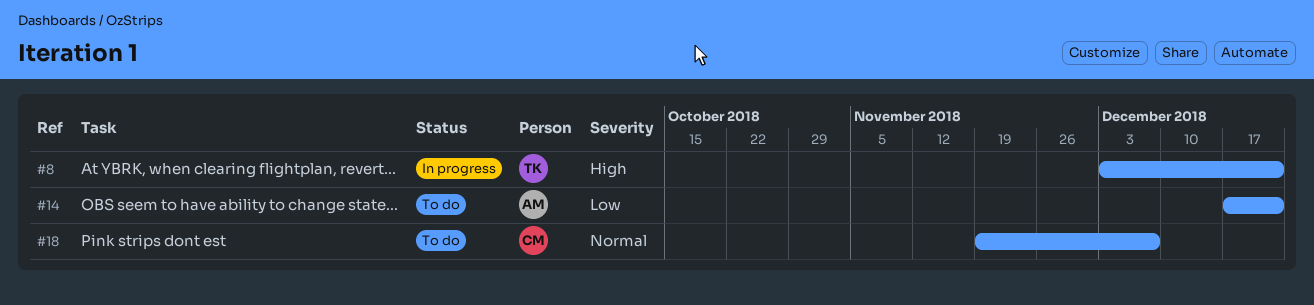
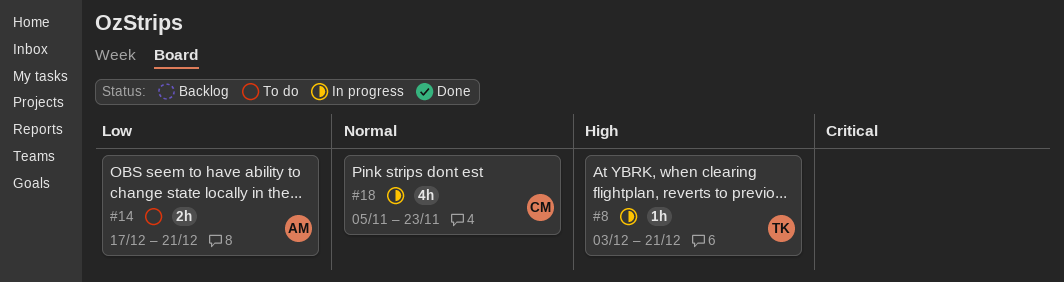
#18, status: To do -> In progress
#18, start: Nov 19 -> Nov 5
#18, due: Dec 7 -> Nov 23

